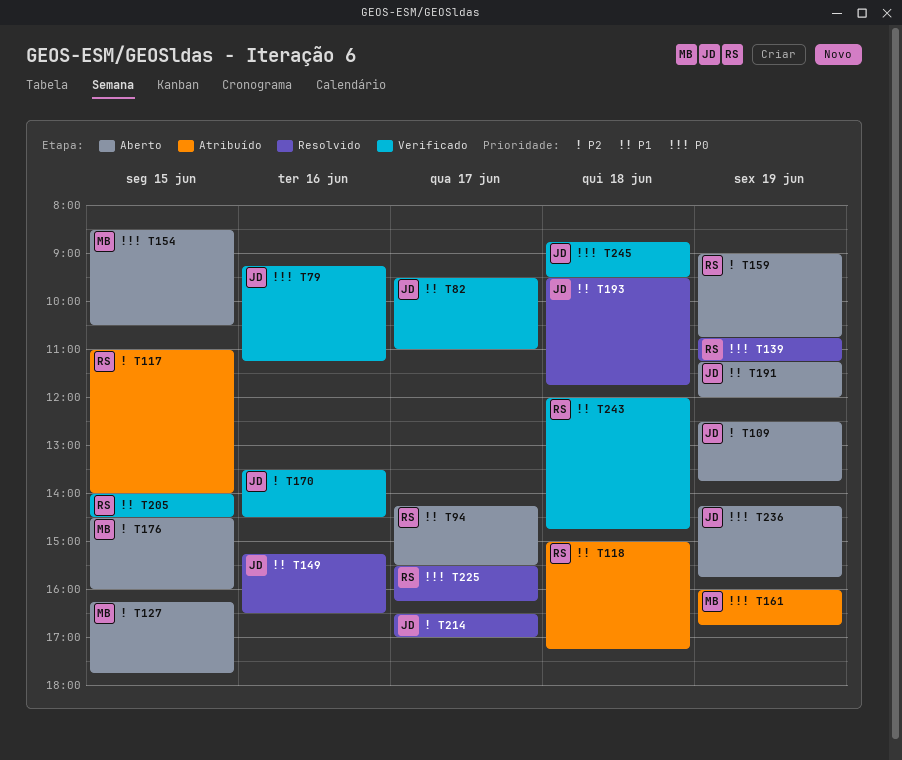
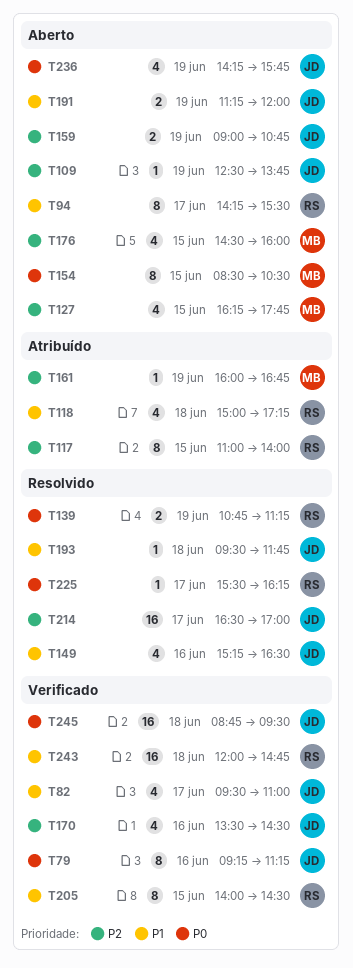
T159, owner: RS -> JD
T161, priority: P0 -> P2

